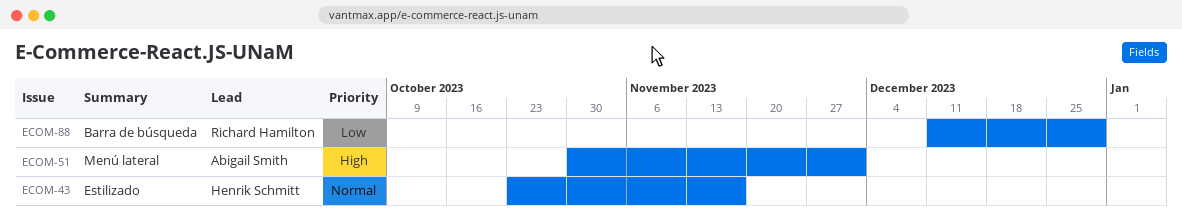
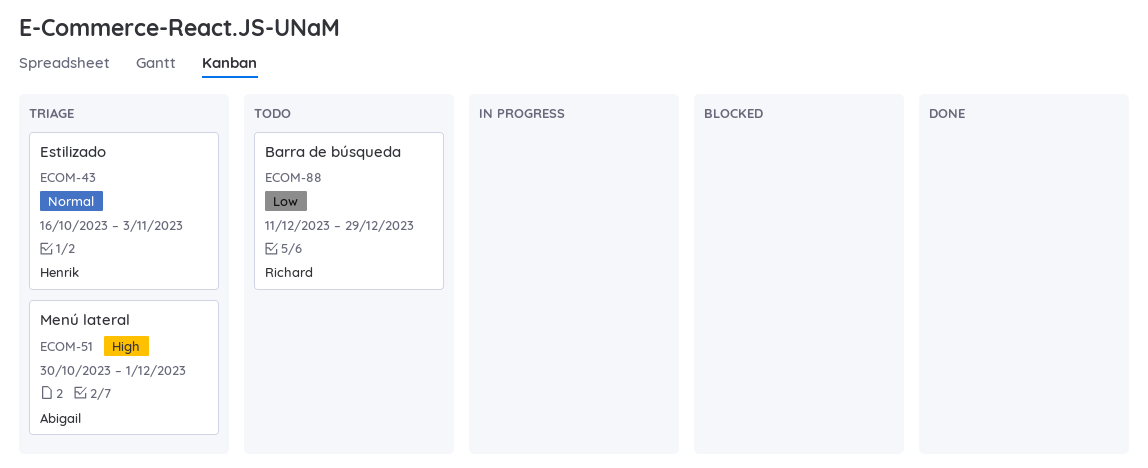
ECOM-43, start: Oct 23 -> Oct 16
ECOM-43, due: Nov 17 -> Nov 3

